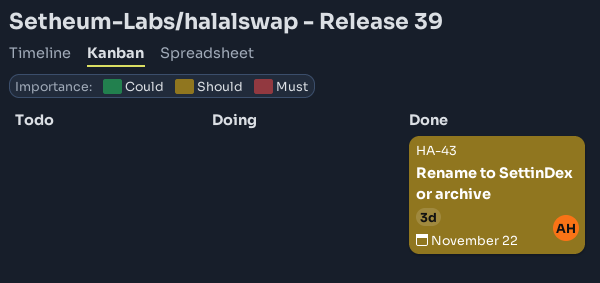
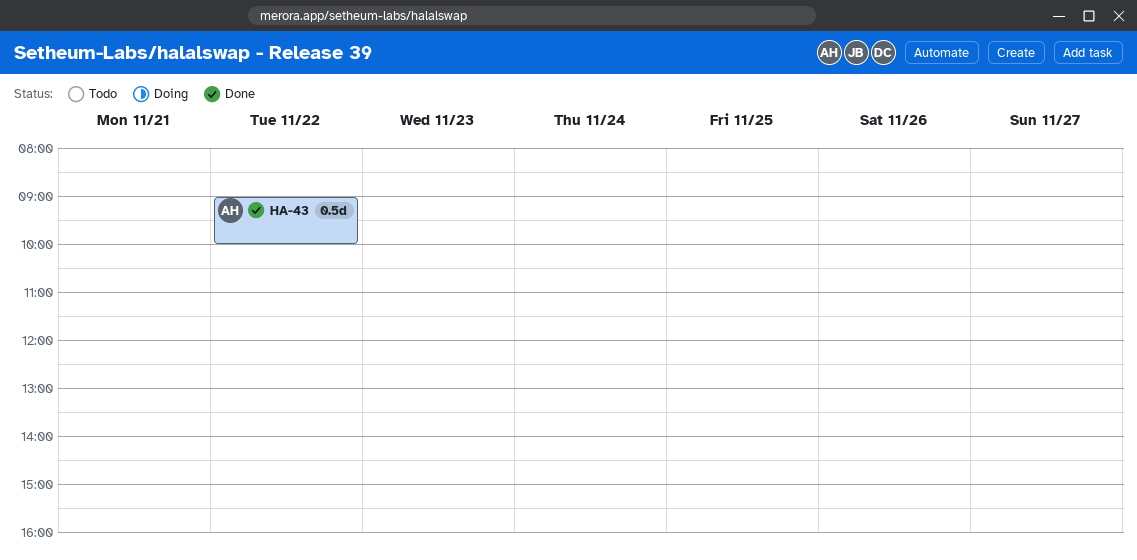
HA-43, estimate: 3d -> 0.5d

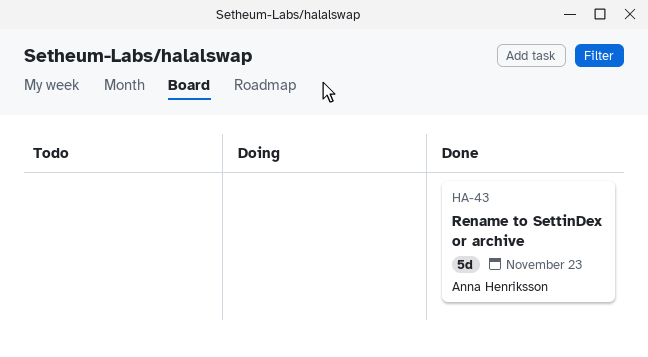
HA-43, estimate: 0.5d -> 5d
HA-43, day: Nov 22 -> Nov 23

